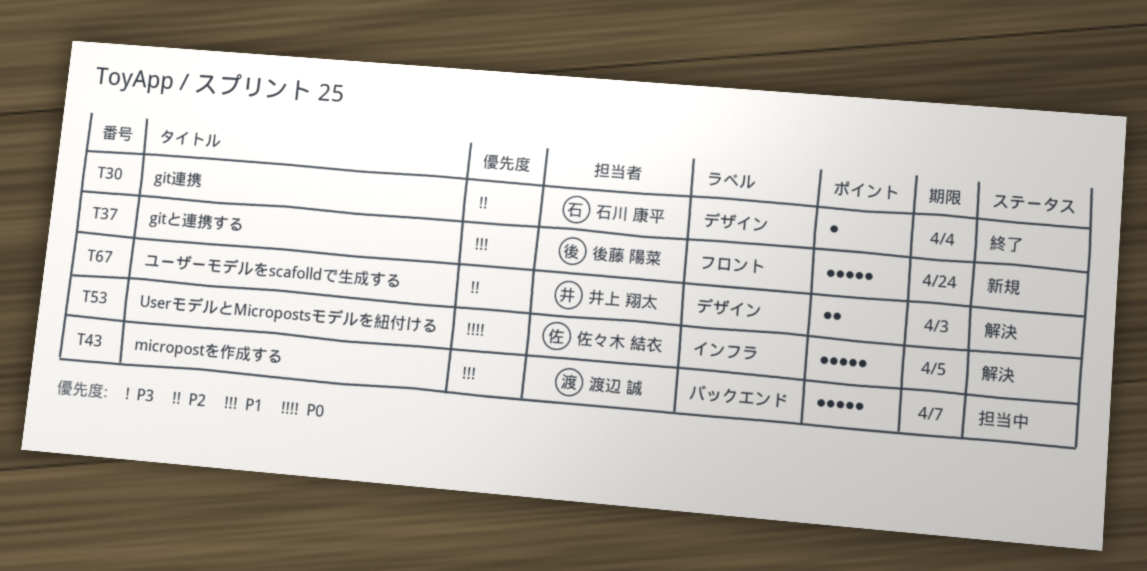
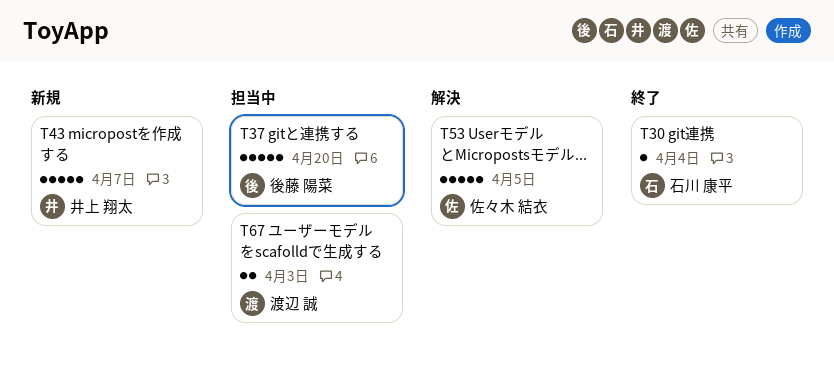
T37, status: 新規 -> 担当中
T37, due: Apr 24 -> Apr 20
T43, status: 担当中 -> 新規
T43, owner: 渡辺 誠 -> 井上 翔太
T67, status: 解決 -> 担当中
T67, owner: 井上 翔太 -> 渡辺 誠

